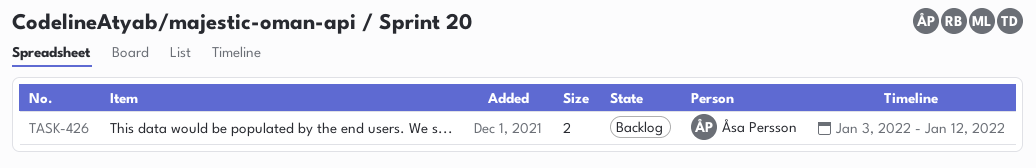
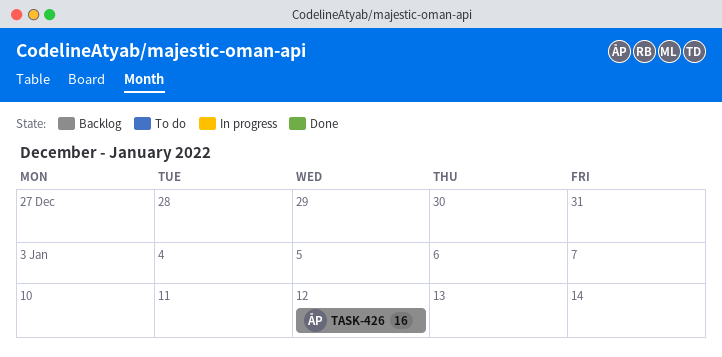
TASK-426, estimate: 2 -> 16
TASK-426, start: Jan 3 -> Jan 12

